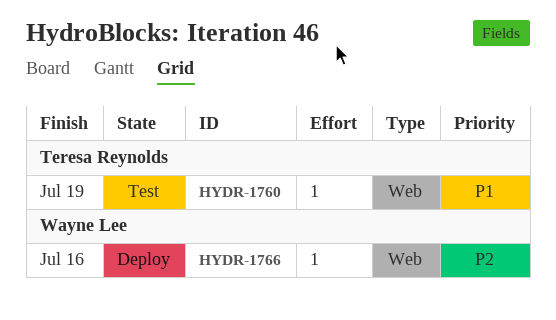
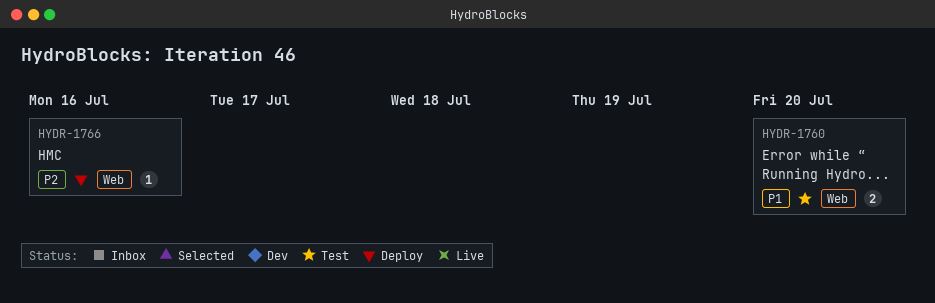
HYDR-1760, estimate: 1 -> 2
HYDR-1760, due: Jul 19 -> Jul 20

